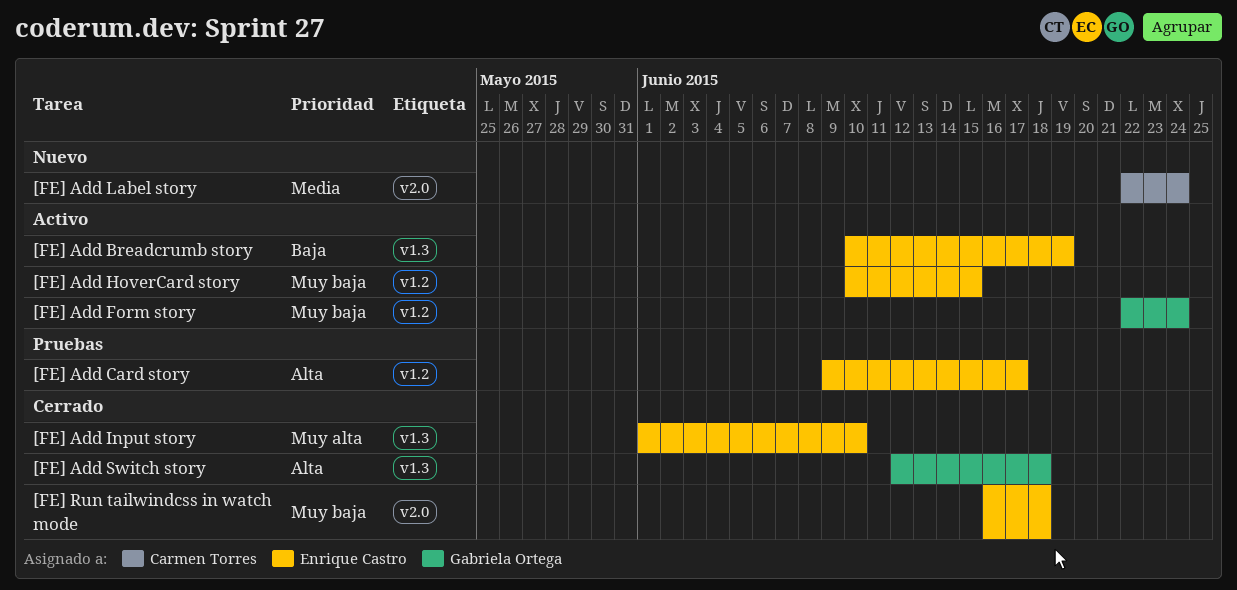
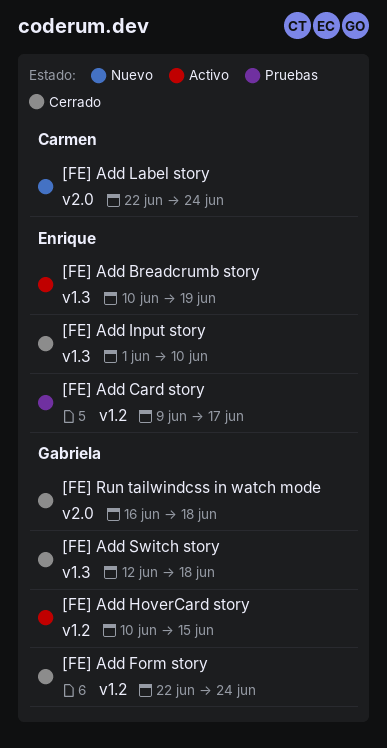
[FE] Add Form story, status: Activo -> Cerrado
[FE] Add HoverCard story, owner: Enrique Castro -> Gabriela Ortega
[FE] Run tailwindcss in watch mode, owner: Enrique Castro -> Gabriela Ortega

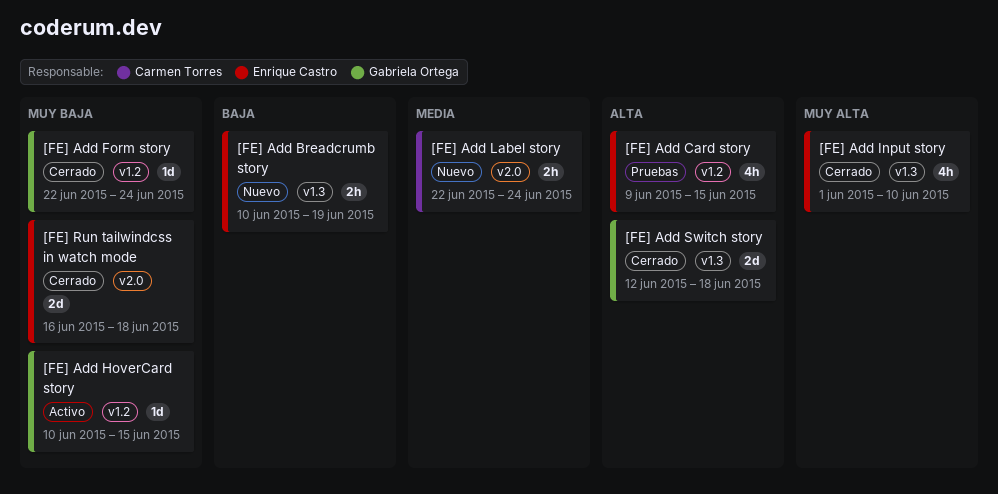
[FE] Add Breadcrumb story, status: Activo -> Nuevo
[FE] Add Card story, due: Jun 17 -> Jun 15
[FE] Run tailwindcss in watch mode, owner: Gabriela Ortega -> Enrique Castro

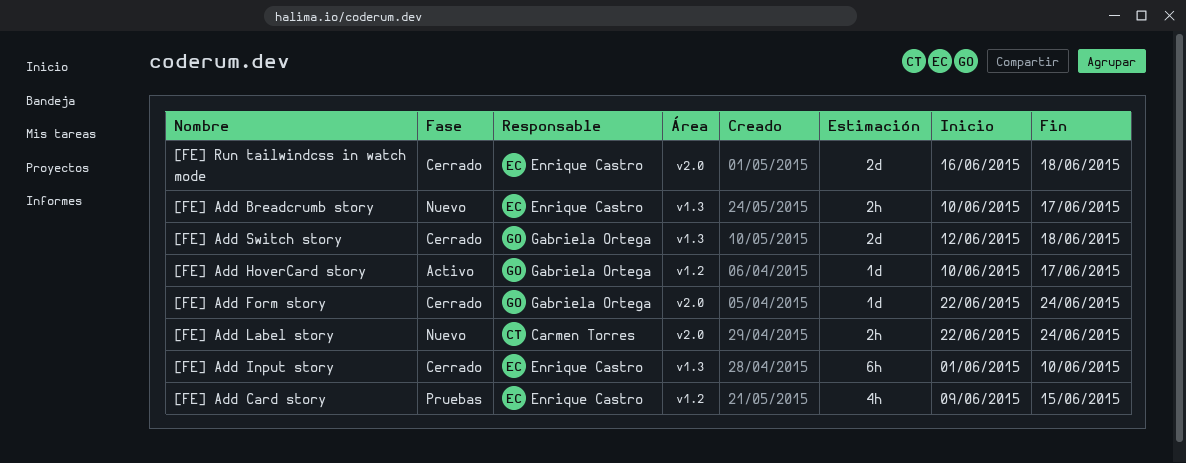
[FE] Add Breadcrumb story, due: Jun 19 -> Jun 17
[FE] Add Form story, label: v1.2 -> v2.0
[FE] Add HoverCard story, due: Jun 15 -> Jun 17
[FE] Add Input story, estimate: 4h -> 6h

